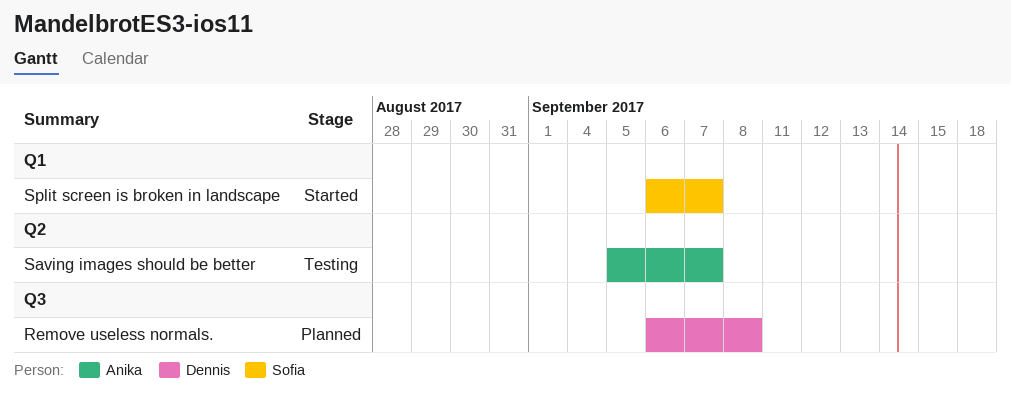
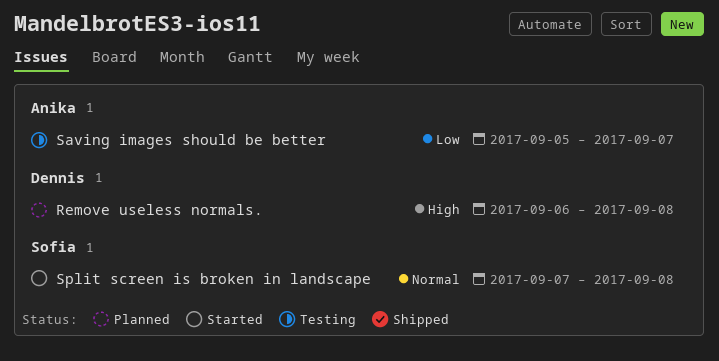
Split screen is broken in landscape, start: Sep 6 -> Sep 7
Split screen is broken in landscape, due: Sep 7 -> Sep 8

